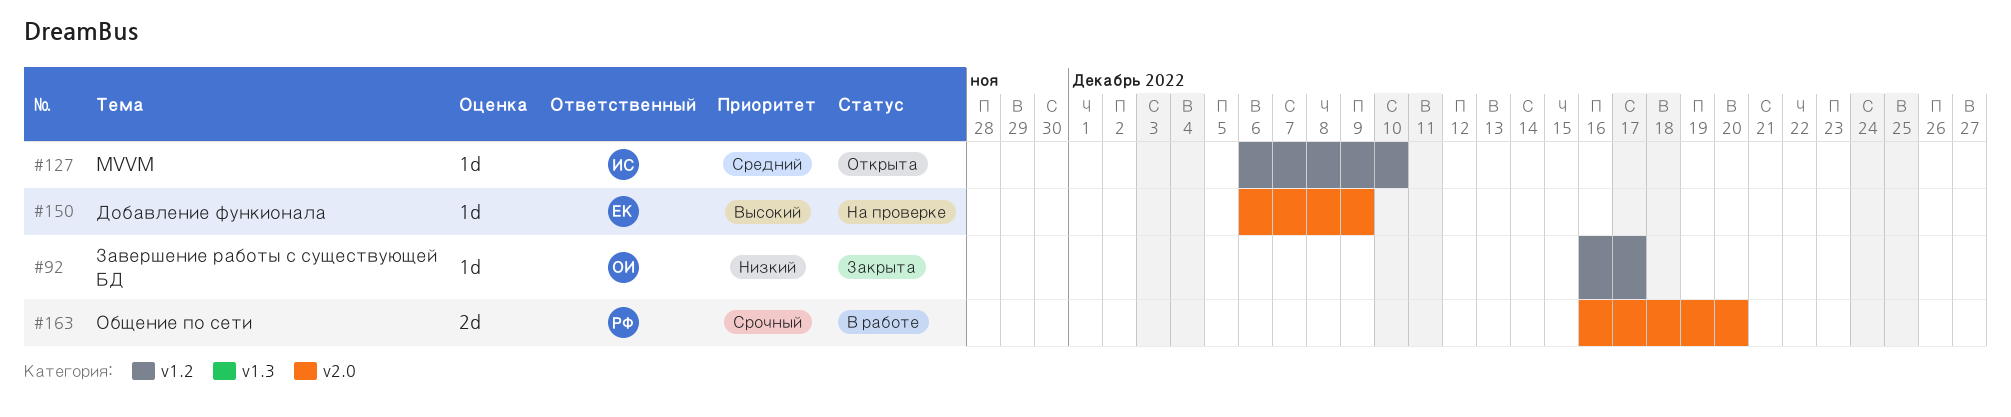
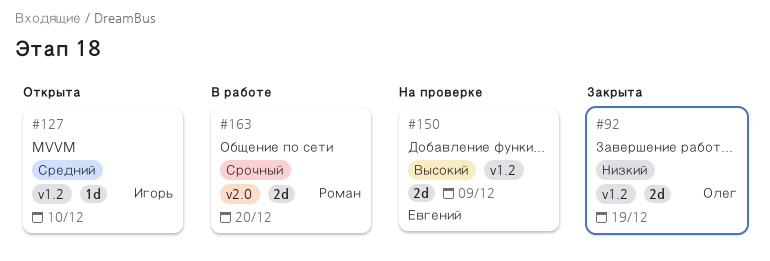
#92, estimate: 1d -> 2d
#92, due: Dec 17 -> Dec 19
#150, label: v2.0 -> v1.2
#150, estimate: 1d -> 2d

